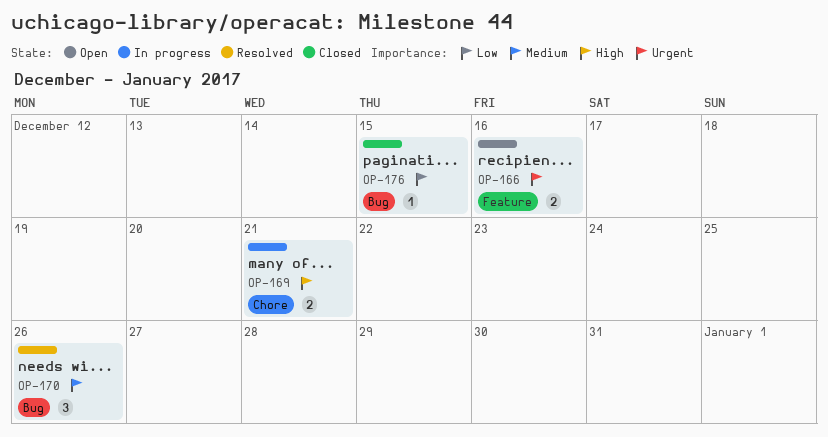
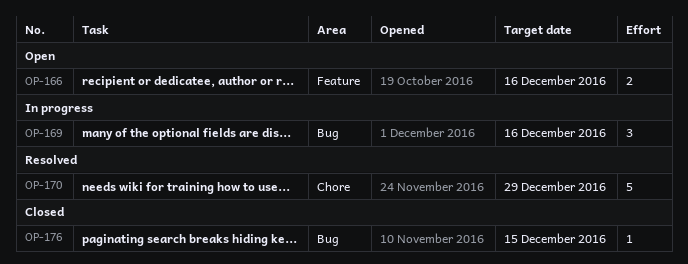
OP-169, label: Chore -> Bug
OP-169, estimate: 2 -> 3
OP-169, due: Dec 21 -> Dec 16
OP-170, label: Bug -> Chore
OP-170, estimate: 3 -> 5
OP-170, due: Dec 26 -> Dec 29

